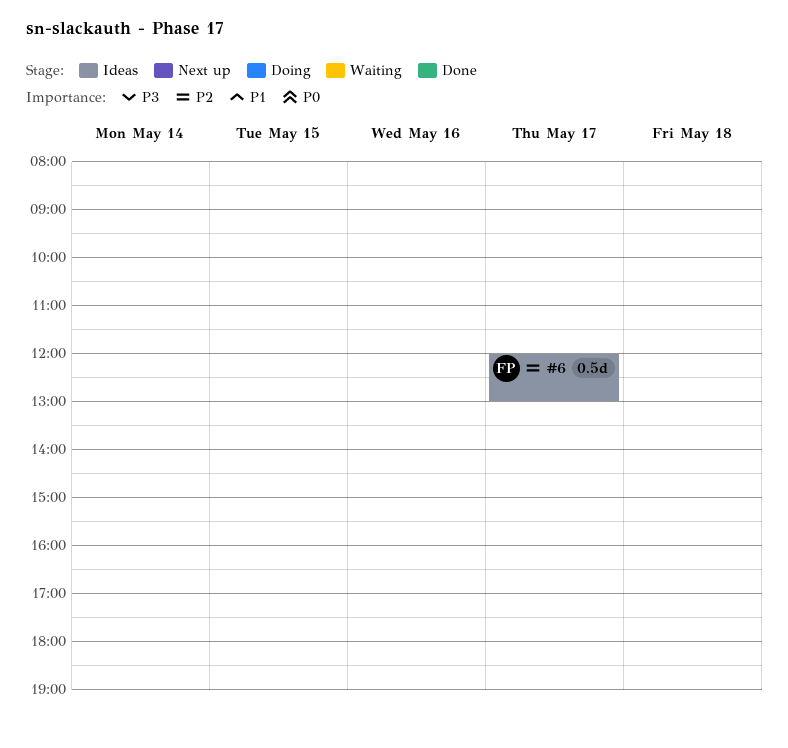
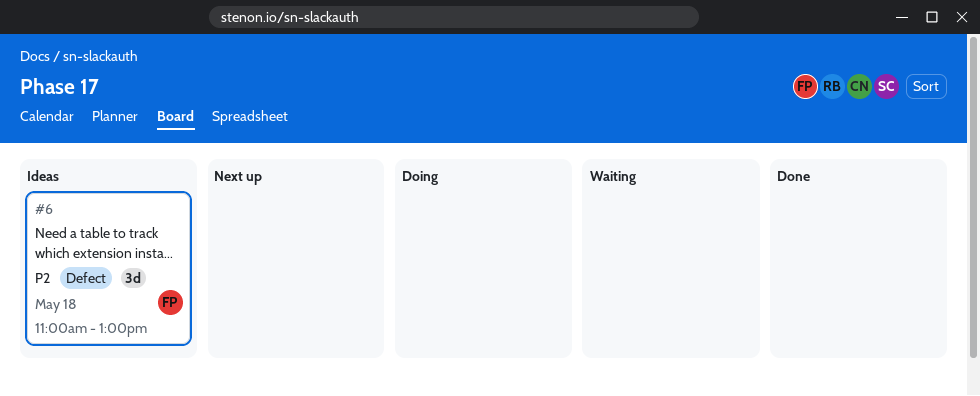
#6, estimate: 0.5d -> 3d
#6, day: May 17 -> May 18
#6, begins: 12:00 -> 11:00

